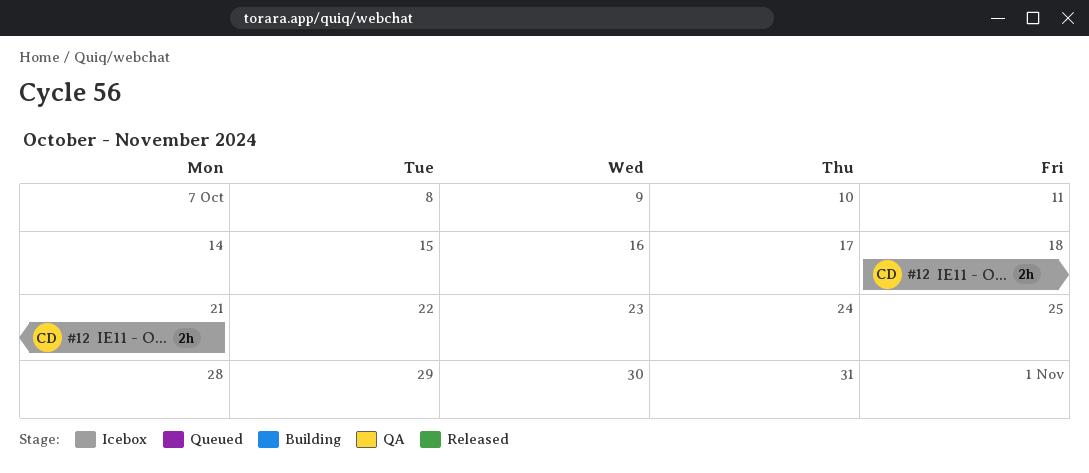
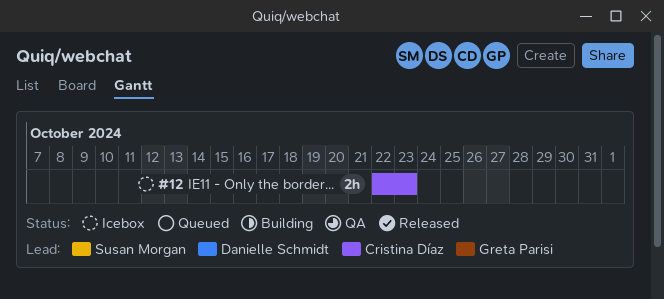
#12, start: Oct 18 -> Oct 22
#12, due: Oct 21 -> Oct 23

